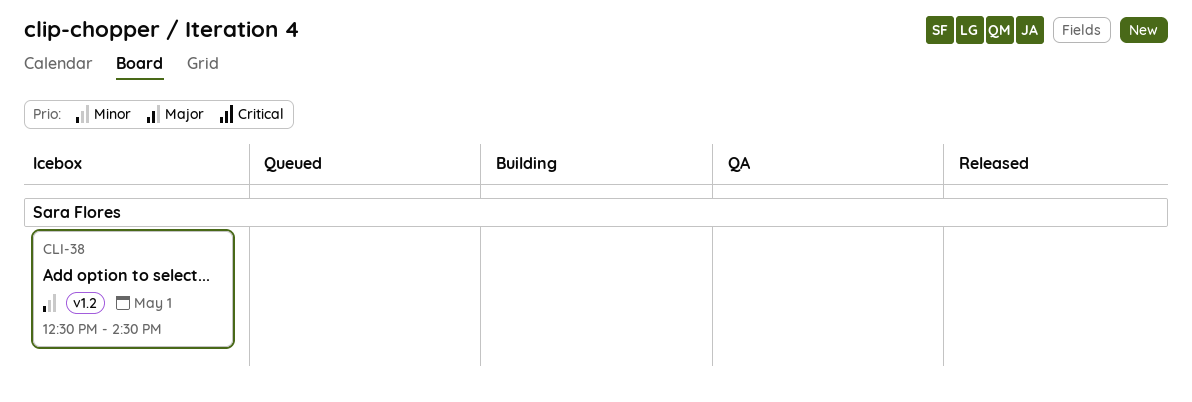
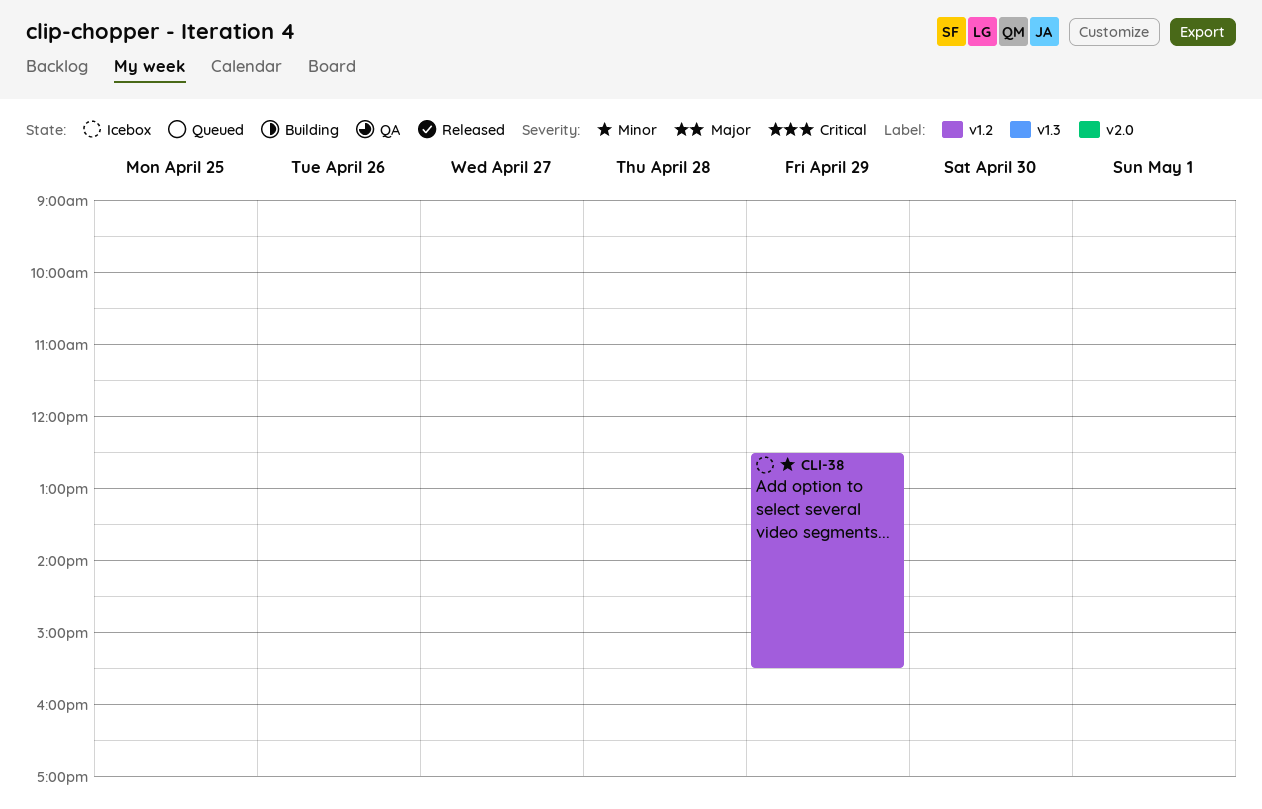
CLI-38, day: May 1 -> Apr 29
CLI-38, ends: 14:30 -> 15:30

